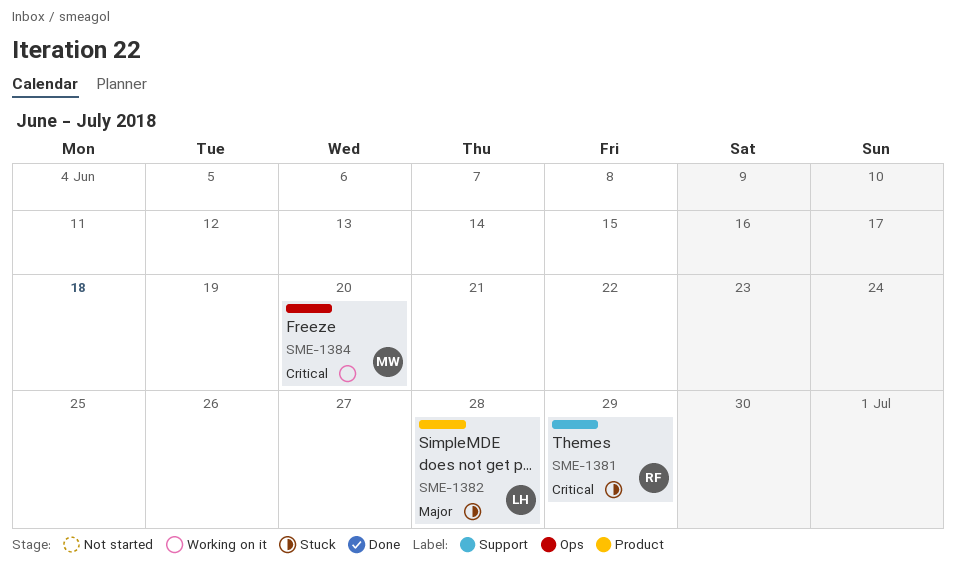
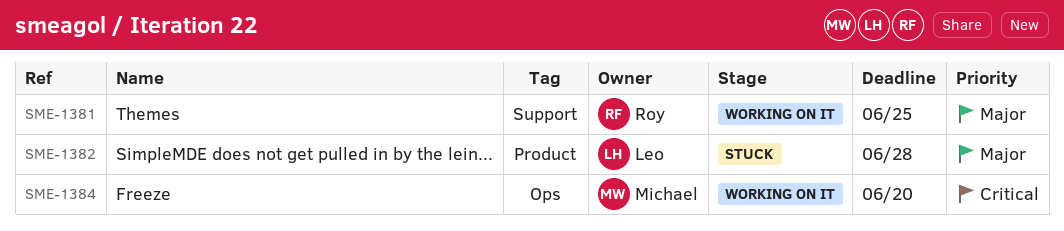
SME-1381, status: Stuck -> Working on it
SME-1381, priority: Critical -> Major
SME-1381, due: Jun 29 -> Jun 25

